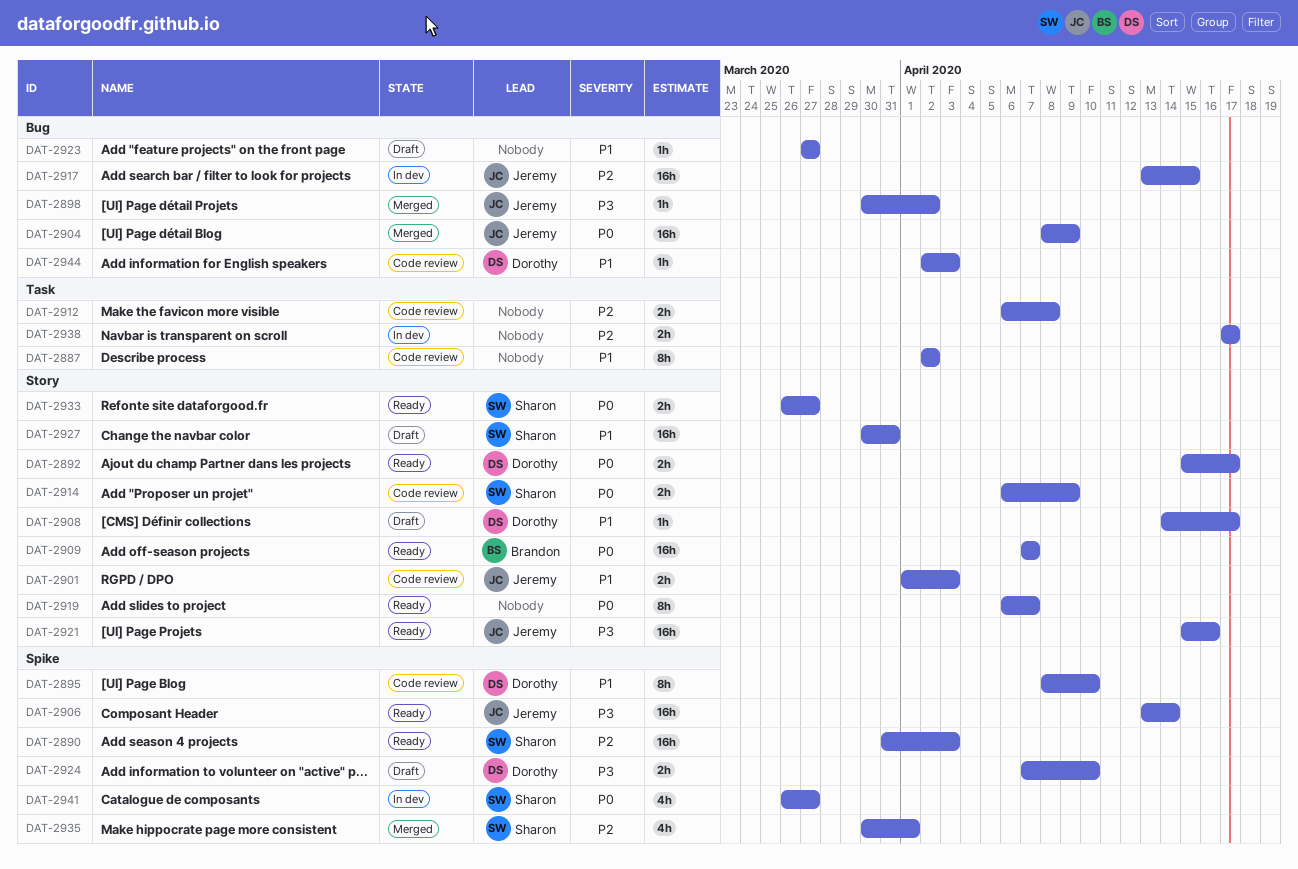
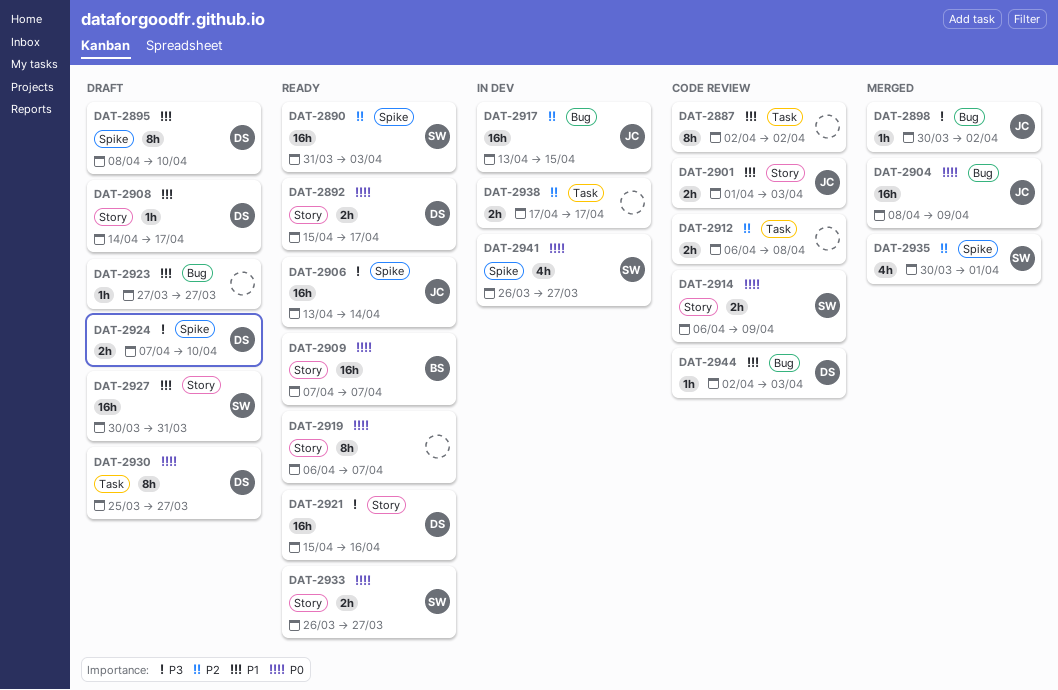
DAT-2895, status: Code review -> Draft
DAT-2921, owner: Jeremy -> Dorothy
DAT-2930: none -> present

